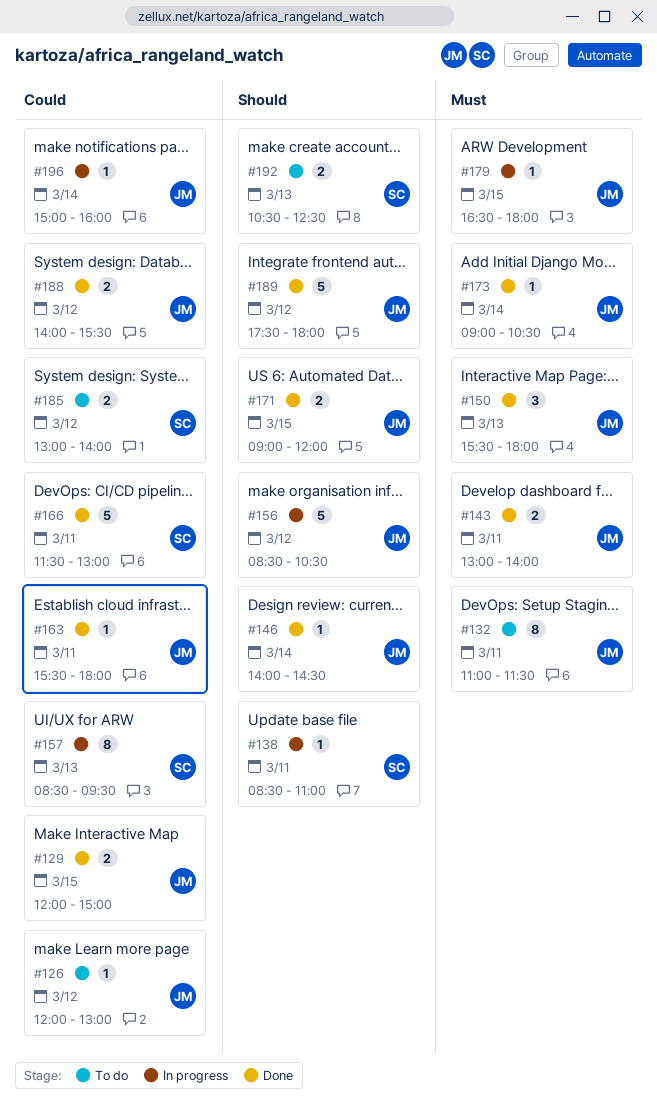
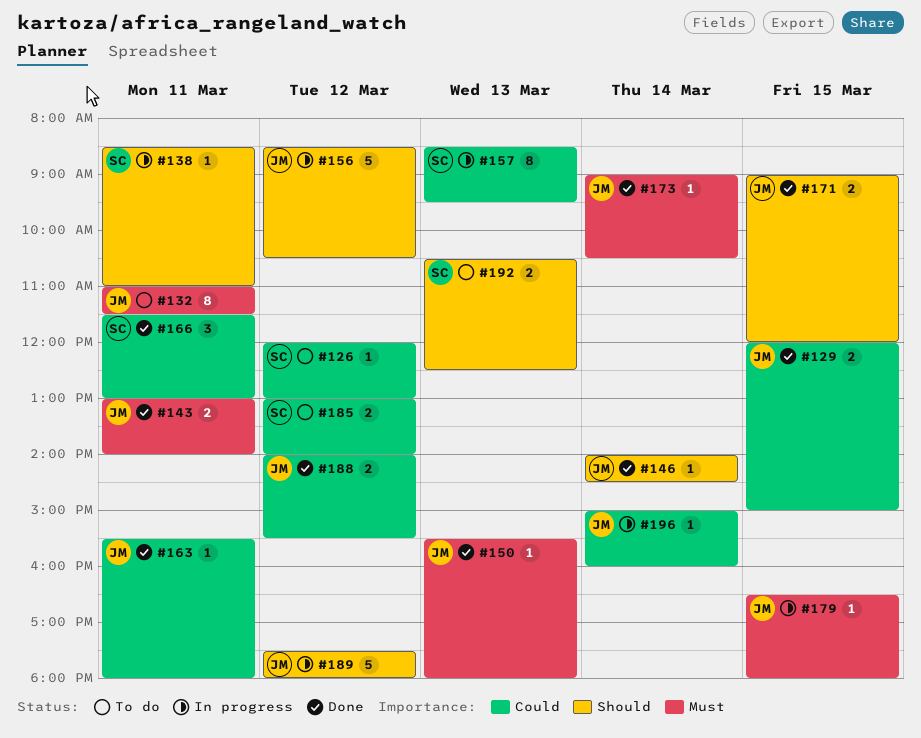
#126, owner: JM -> SC
#150, estimate: 3 -> 1
#166, estimate: 5 -> 3
#189, status: Done -> In progress

